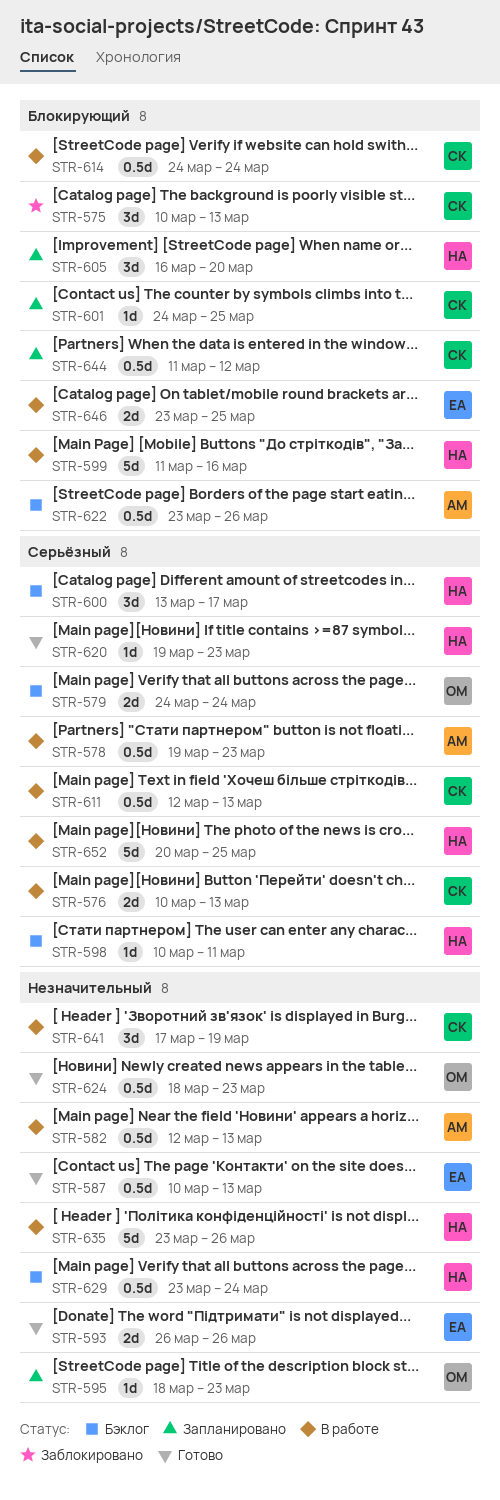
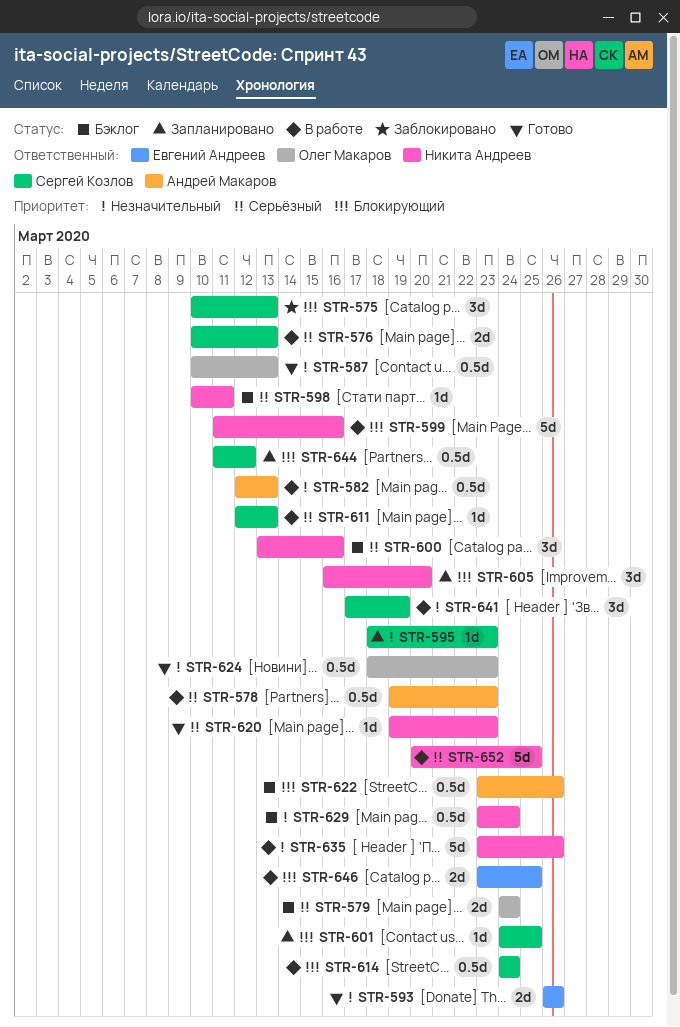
STR-587, owner: Евгений Андреев -> Олег Макаров
STR-595, owner: Олег Макаров -> Сергей Козлов
STR-600, due: Mar 17 -> Mar 16
STR-611, estimate: 0.5d -> 1d

